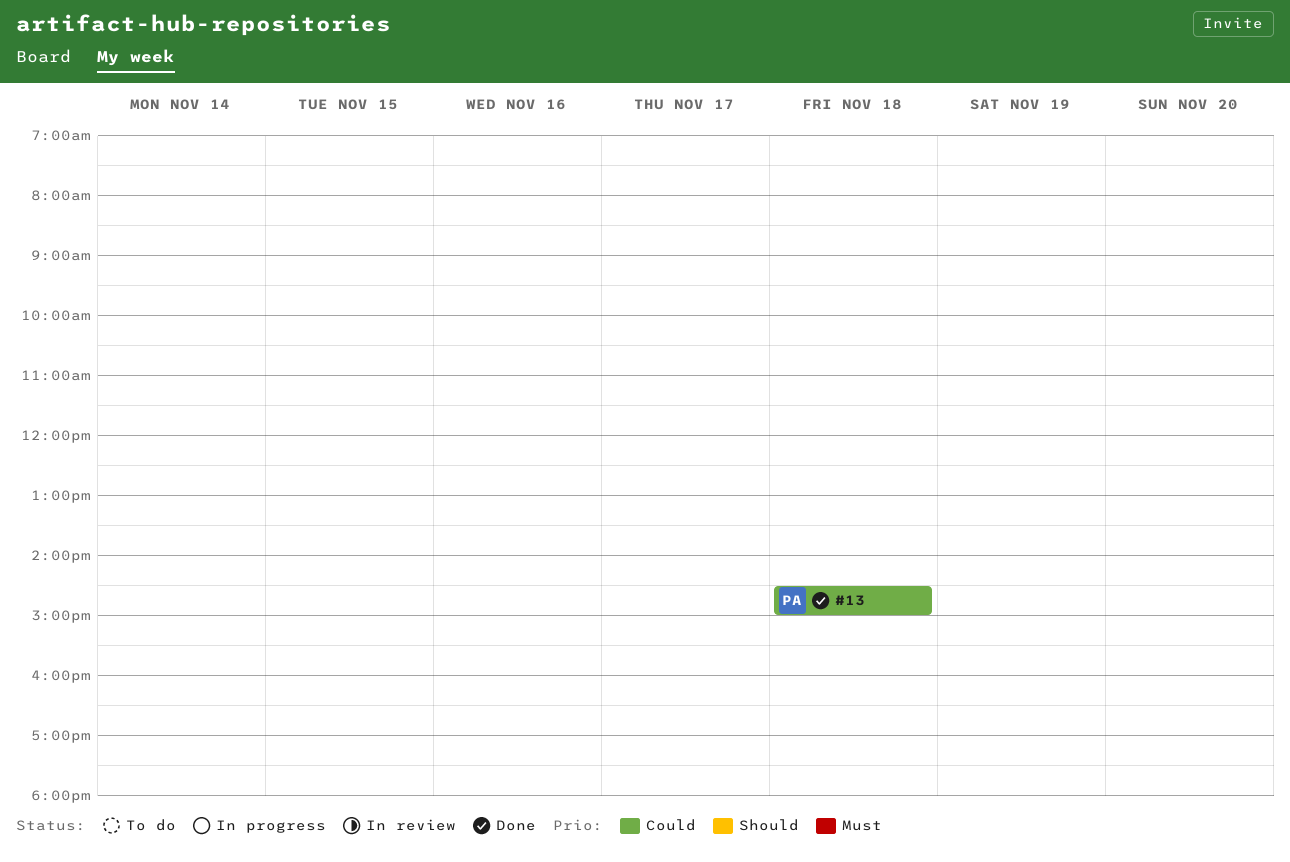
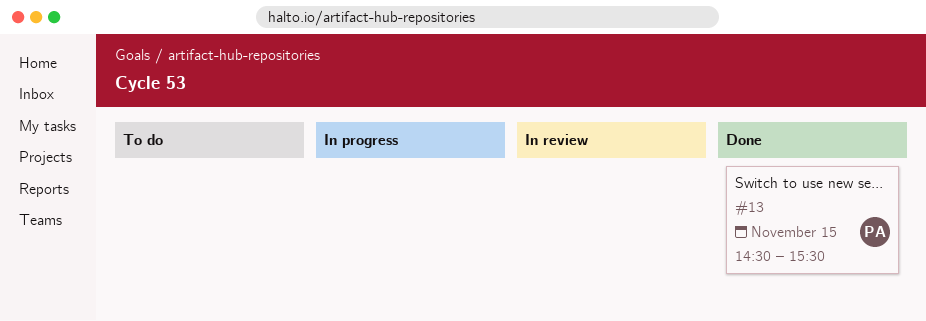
#13, day: Nov 18 -> Nov 15
#13, ends: 15:00 -> 15:30

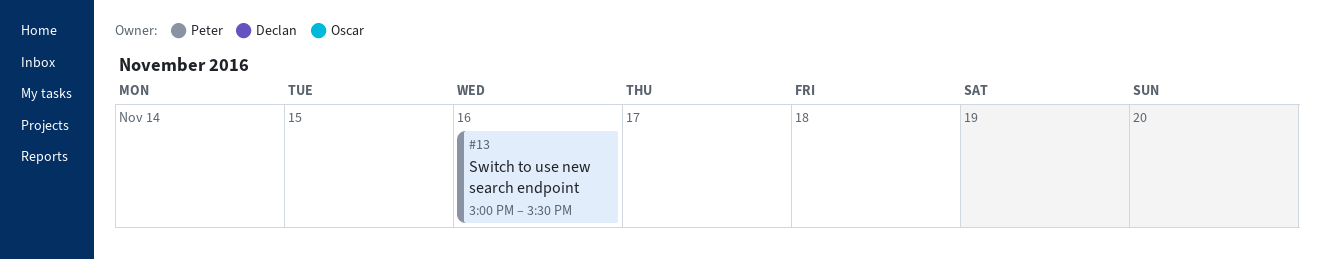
#13, day: Nov 15 -> Nov 16
#13, begins: 14:30 -> 15:00

